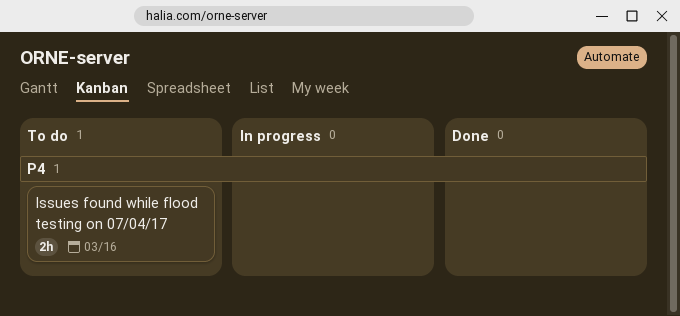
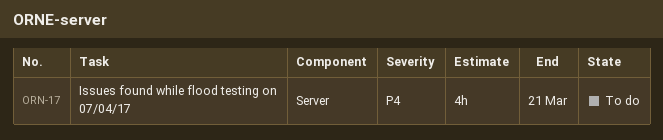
Issues found while flood testing on 07/04/17, estimate: 2h -> 4h
Issues found while flood testing on 07/04/17, due: Mar 16 -> Mar 21

